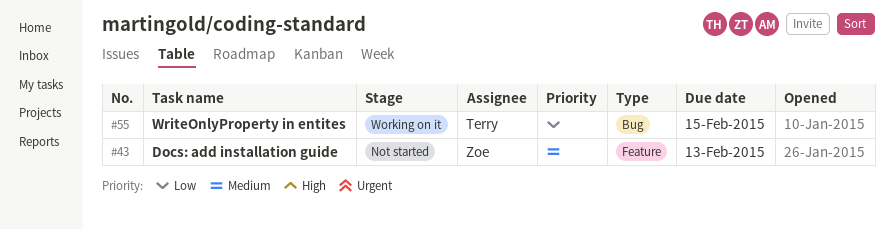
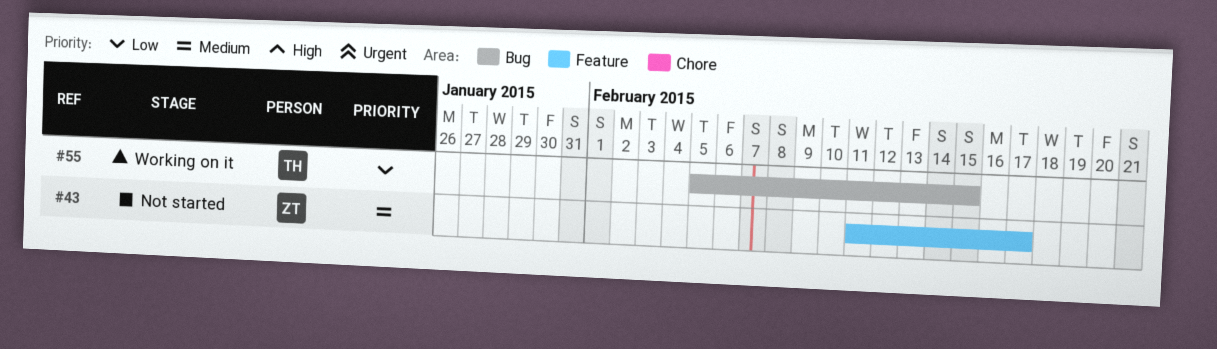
#43, due: Feb 13 -> Feb 17

